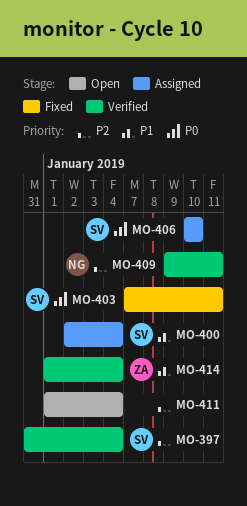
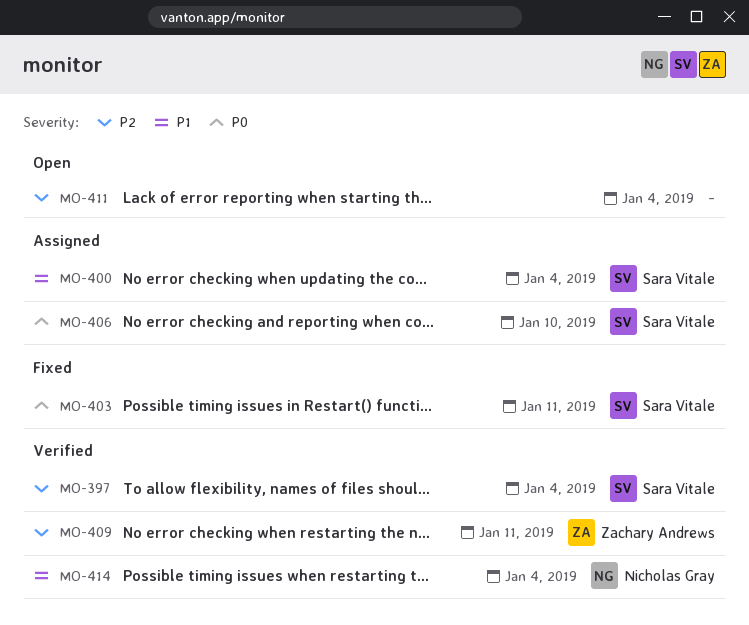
MO-409, owner: Nicholas Gray -> Zachary Andrews
MO-414, owner: Zachary Andrews -> Nicholas Gray

